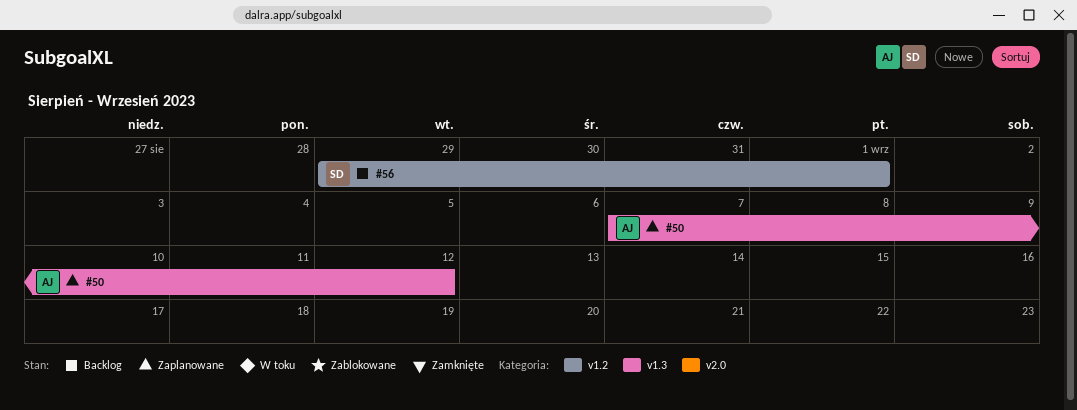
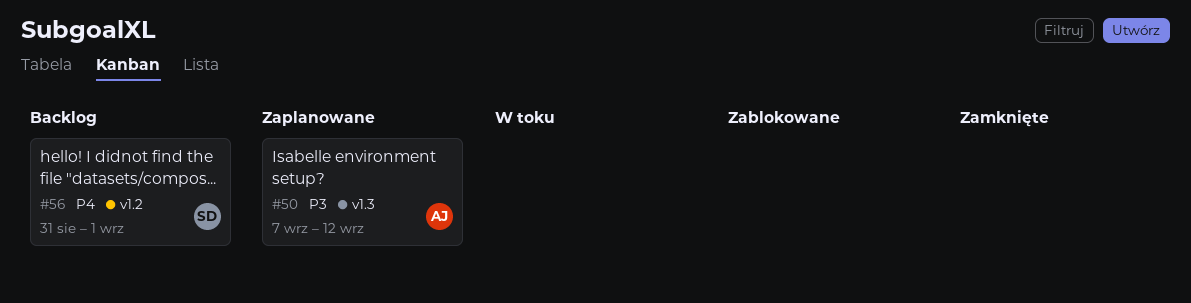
#56, start: Aug 29 -> Aug 31

